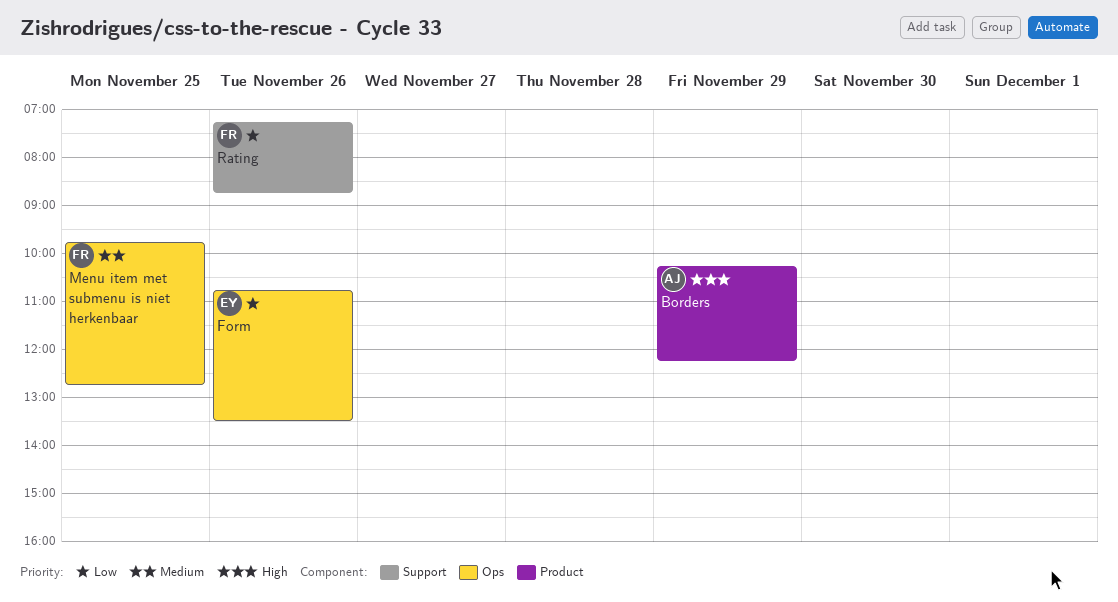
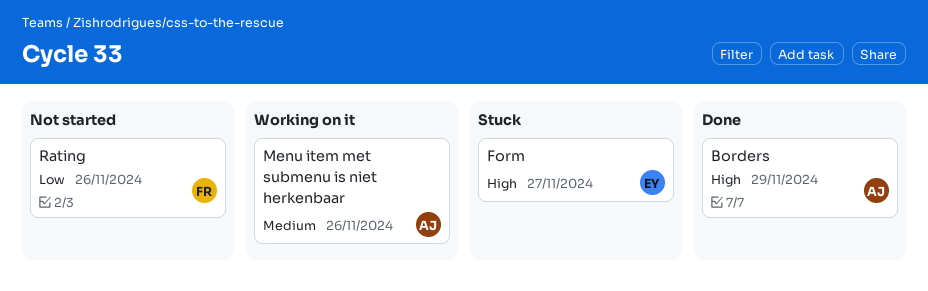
Form, priority: Low -> High
Form, day: Nov 26 -> Nov 27
Menu item met submenu is niet herkenbaar, owner: FR -> AJ
Menu item met submenu is niet herkenbaar, day: Nov 25 -> Nov 26

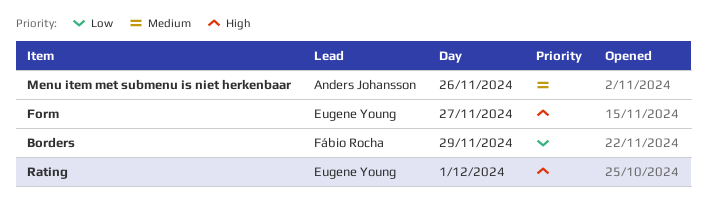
Borders, owner: Anders Johansson -> Fábio Rocha
Borders, priority: High -> Low
Rating, owner: Fábio Rocha -> Eugene Young
Rating, priority: Low -> High
Rating, day: Nov 26 -> Dec 1

